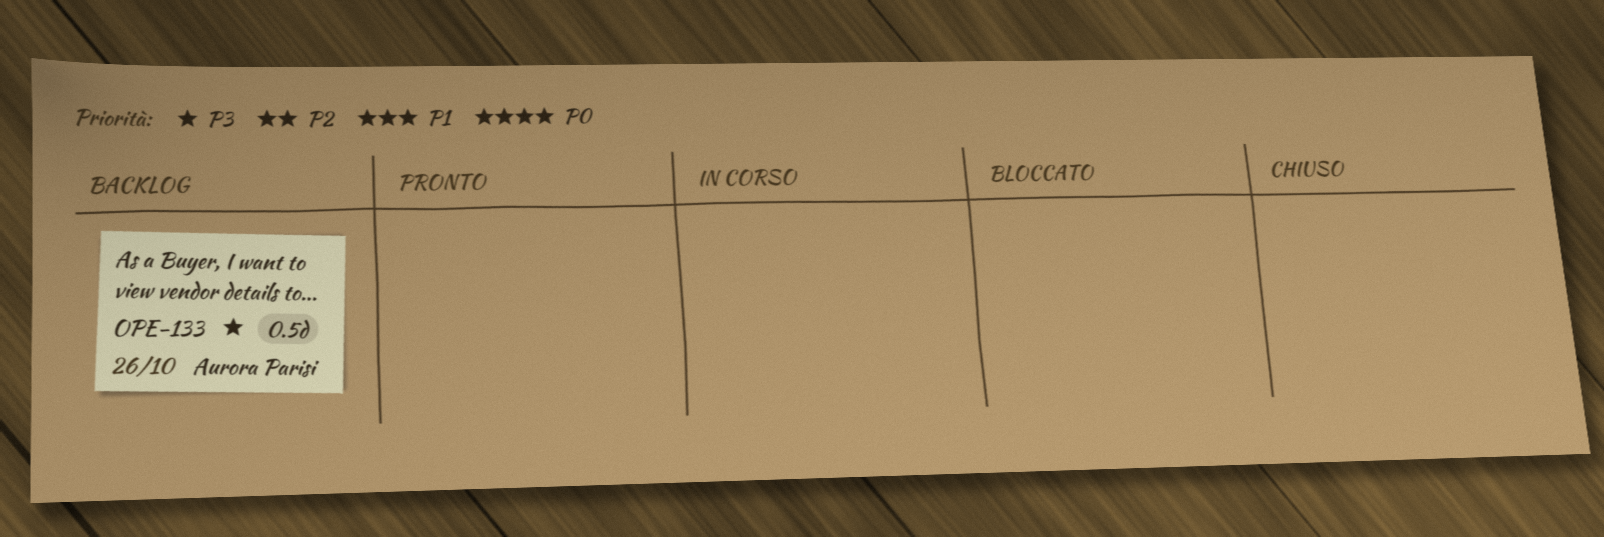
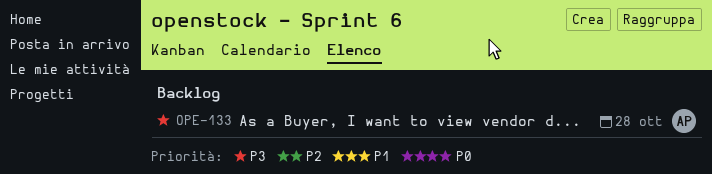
OPE-133, due: Oct 26 -> Oct 28

